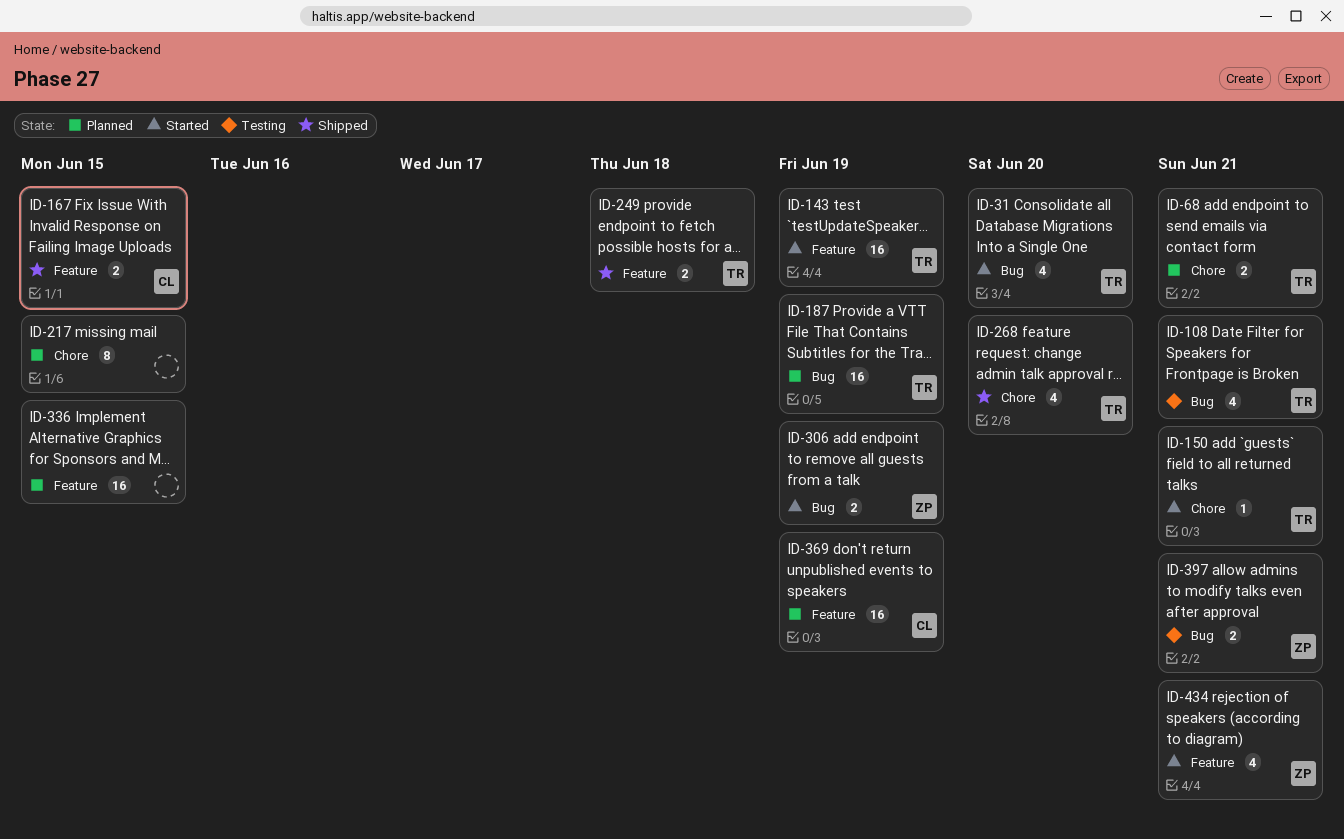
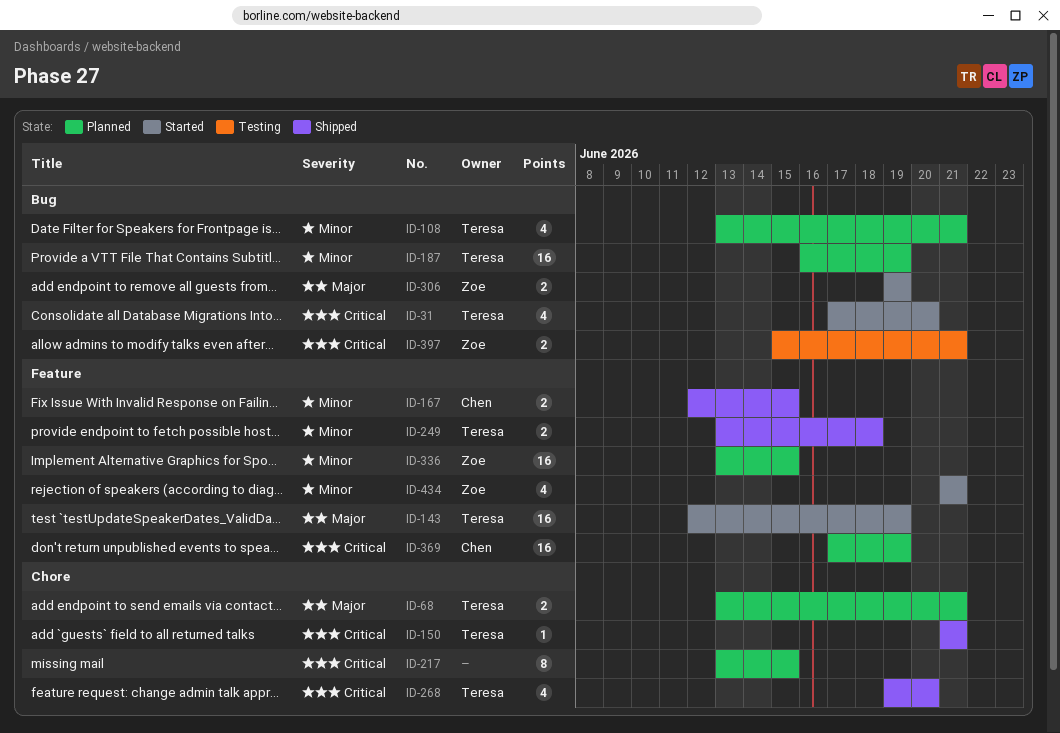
ID-108, status: Testing -> Planned
ID-150, status: Started -> Shipped
ID-336, owner: none -> Zoe

